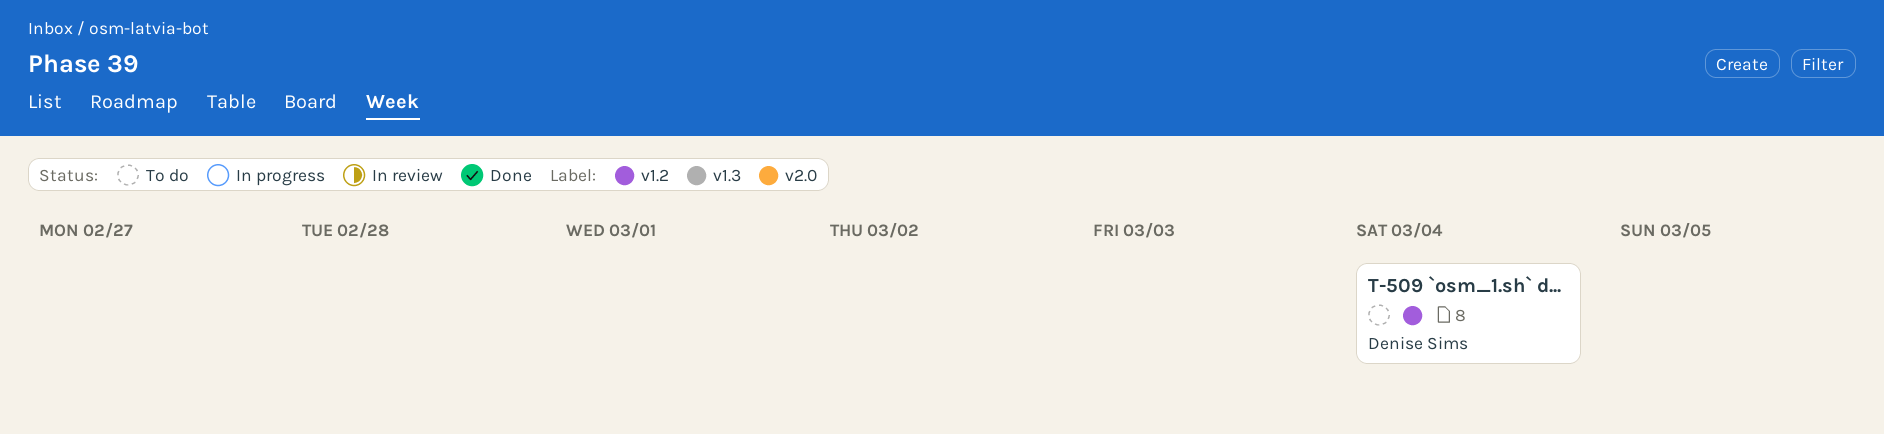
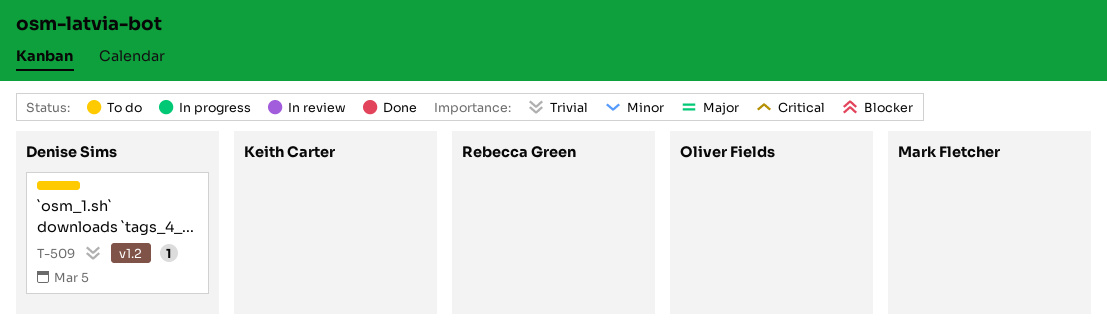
T-509, due: Mar 4 -> Mar 5

